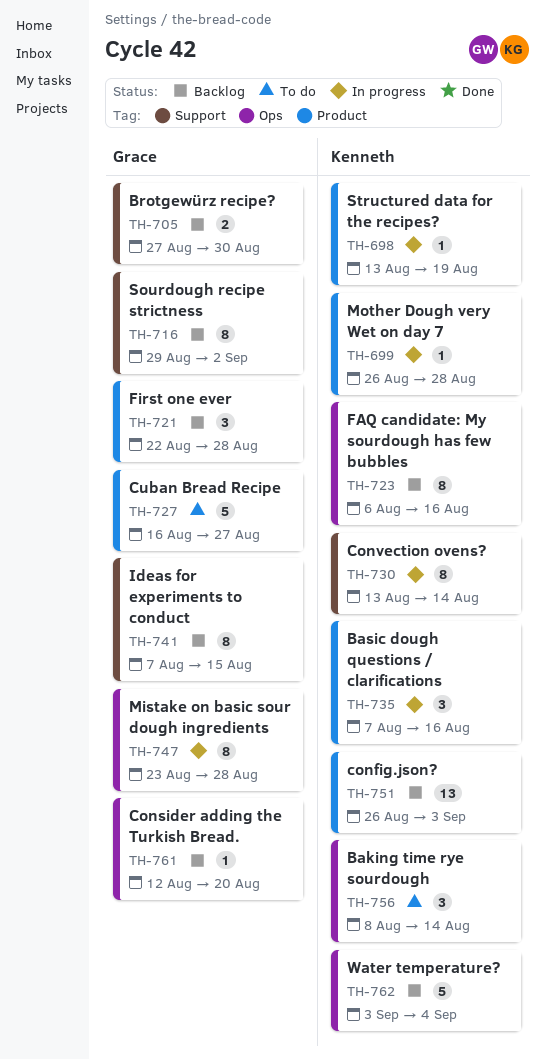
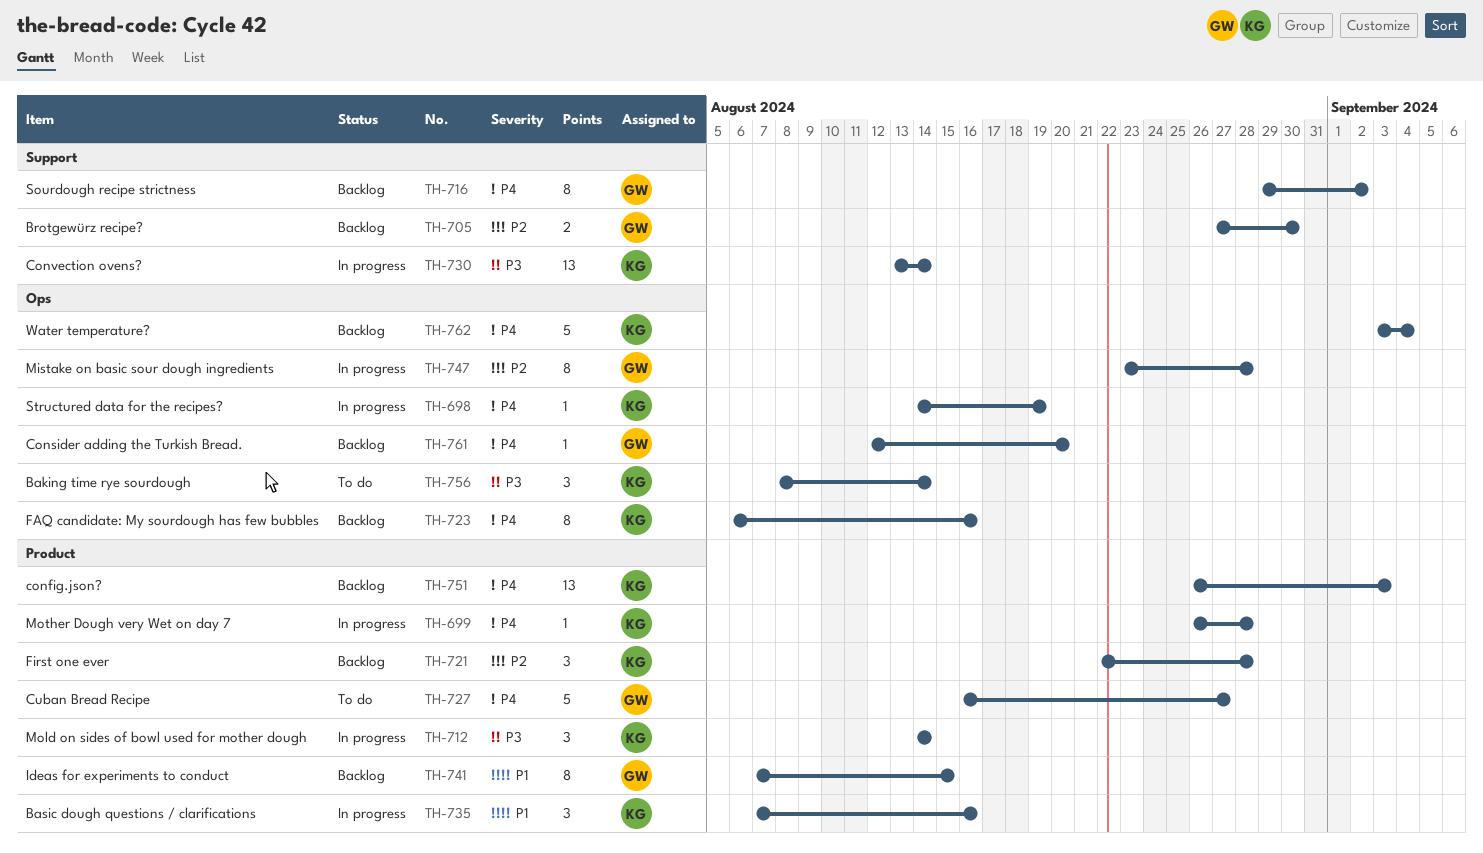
TH-698, label: Product -> Ops
TH-698, start: Aug 13 -> Aug 14
TH-712: none -> present
TH-721, owner: Grace -> Kenneth
TH-730, estimate: 8 -> 13
TH-741, label: Support -> Product

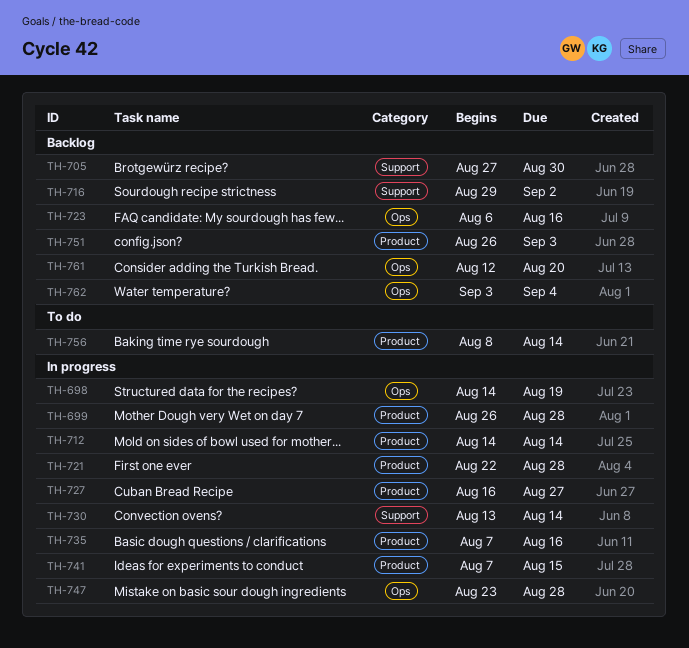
TH-721, status: Backlog -> In progress
TH-727, status: To do -> In progress
TH-741, status: Backlog -> In progress
TH-756, label: Ops -> Product

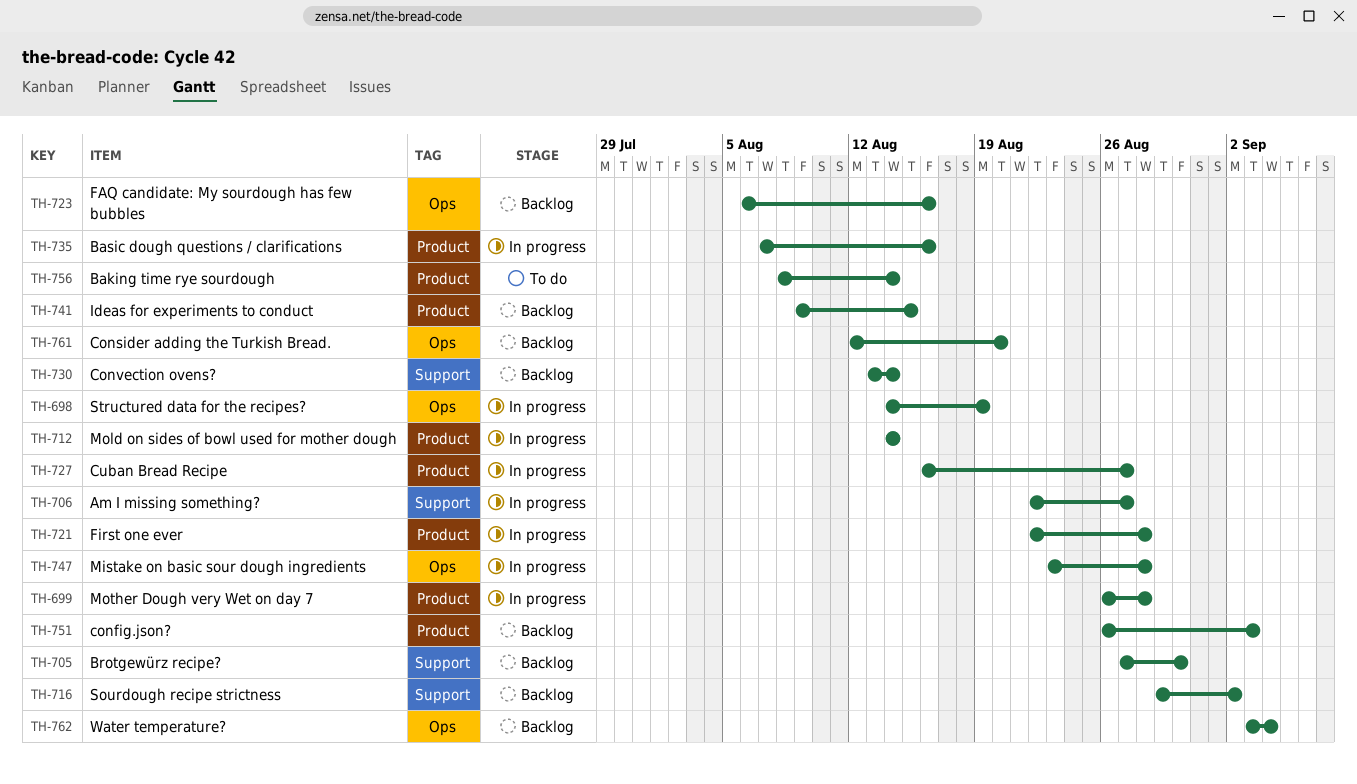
TH-706: none -> present
TH-730, status: In progress -> Backlog
TH-741, status: In progress -> Backlog
TH-741, start: Aug 7 -> Aug 9

